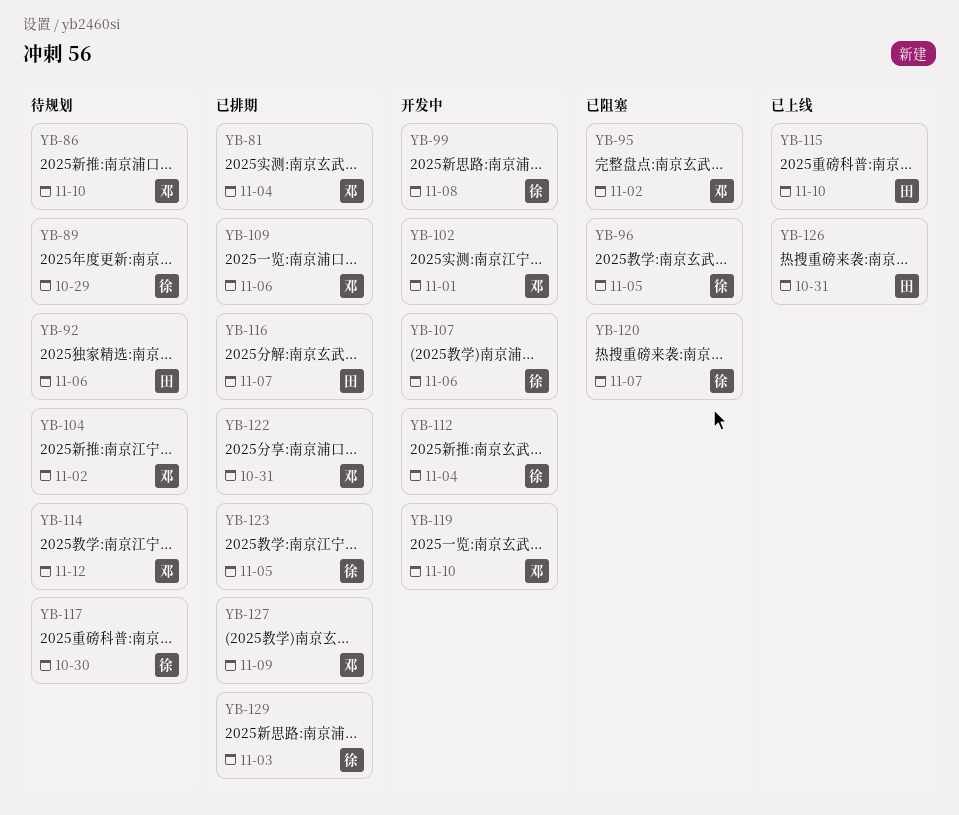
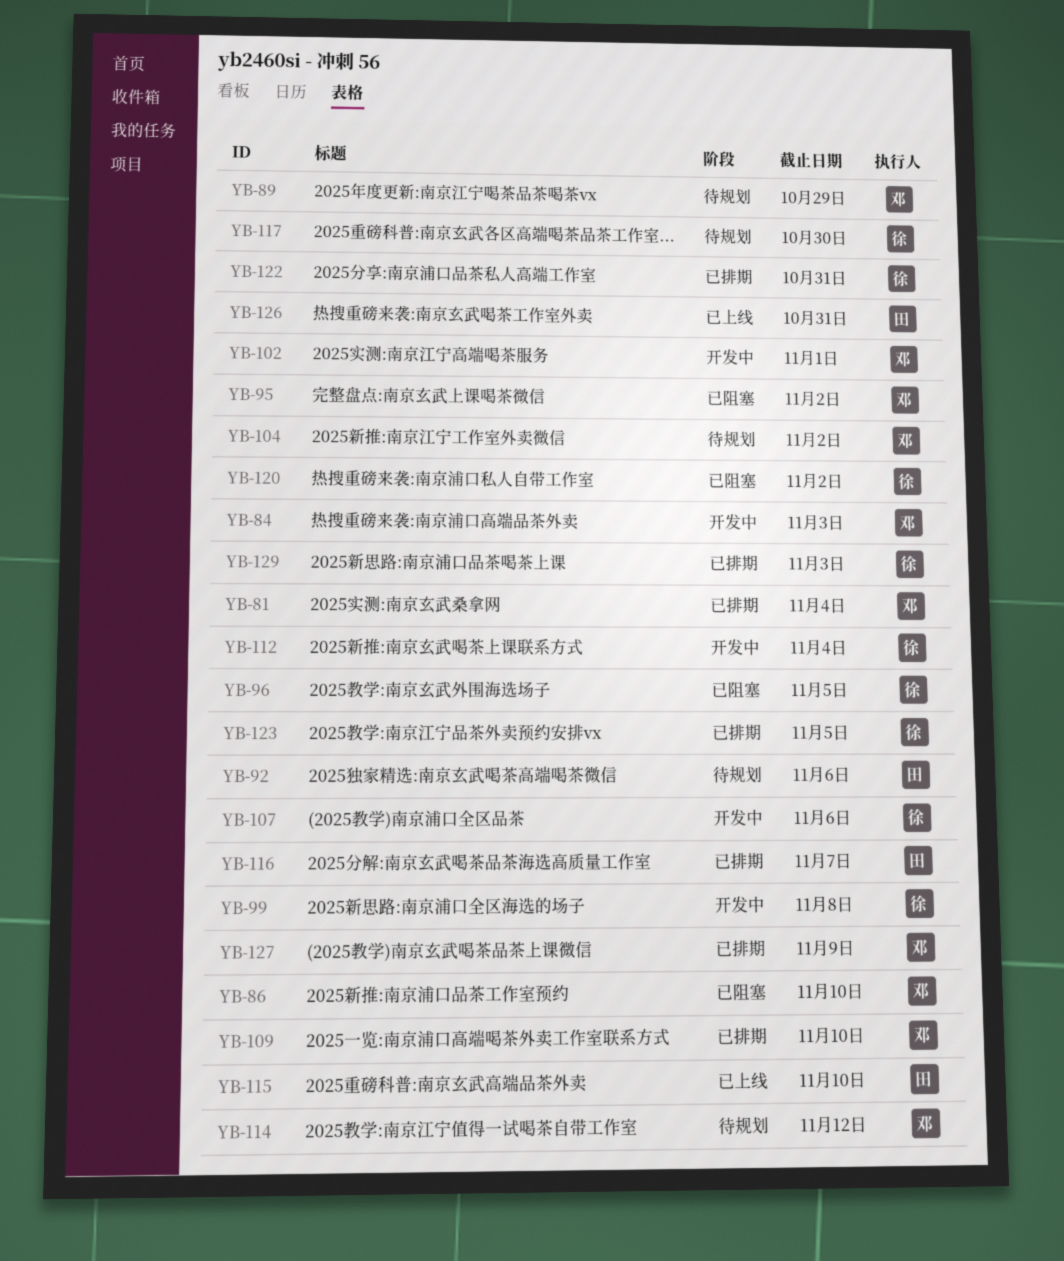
YB-84: none -> present
YB-86, status: 待规划 -> 已阻塞
YB-89, owner: 徐 -> 邓
YB-109, due: Nov 6 -> Nov 10
YB-119: present -> none
YB-120, due: Nov 7 -> Nov 2
YB-122, owner: 邓 -> 徐

